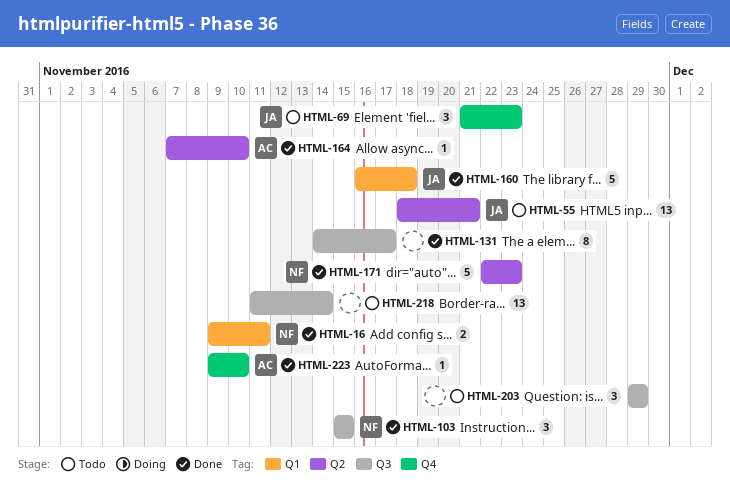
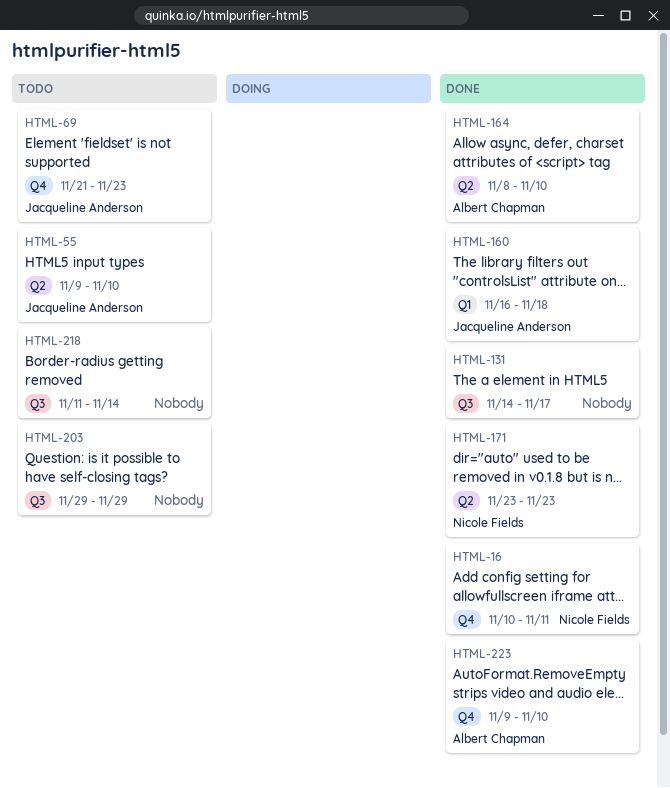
HTML-16, label: Q1 -> Q4
HTML-16, start: Nov 9 -> Nov 10
HTML-55, start: Nov 18 -> Nov 9
HTML-55, due: Nov 21 -> Nov 10
HTML-103: present -> none
HTML-164, start: Nov 7 -> Nov 8
HTML-171, start: Nov 22 -> Nov 23

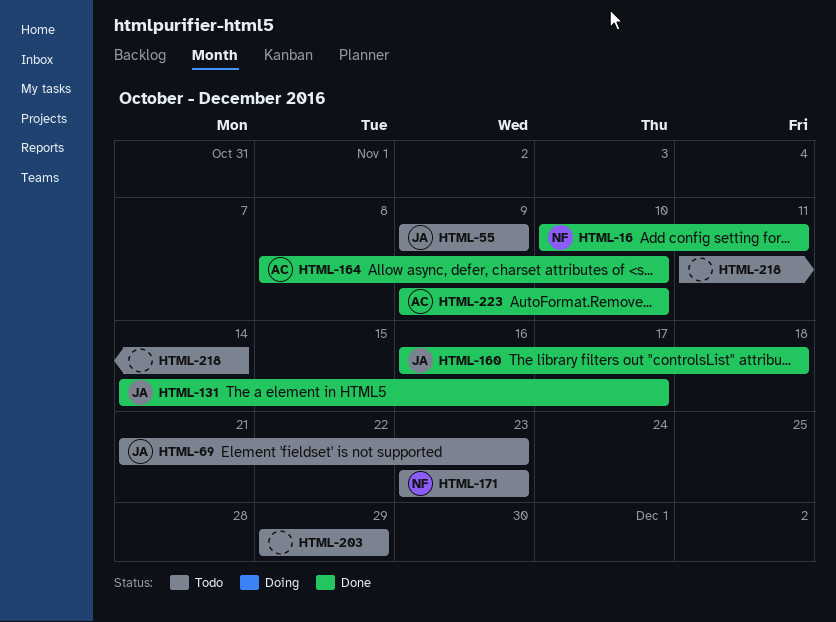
HTML-55, due: Nov 10 -> Nov 9
HTML-131, owner: none -> Jacqueline Anderson
HTML-171, status: Done -> Todo

